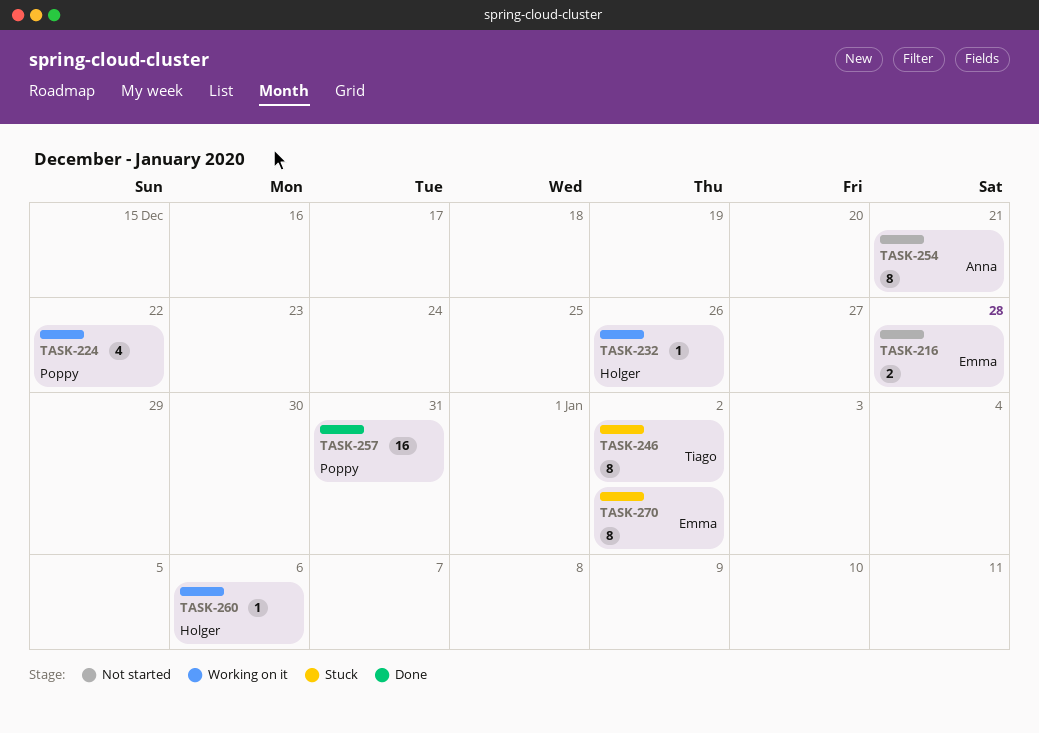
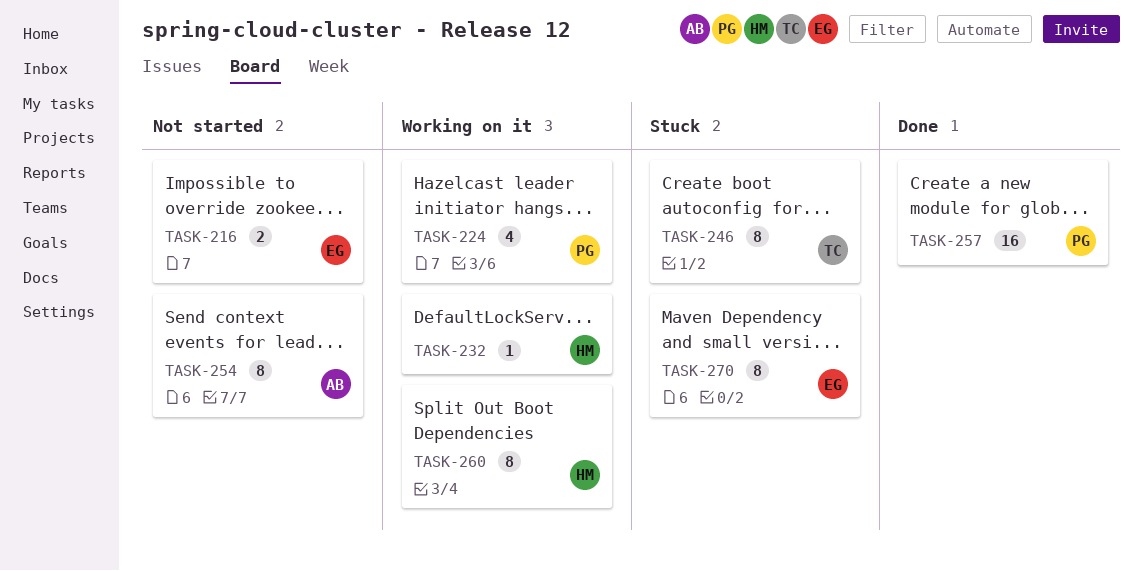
TASK-260, estimate: 1 -> 8

